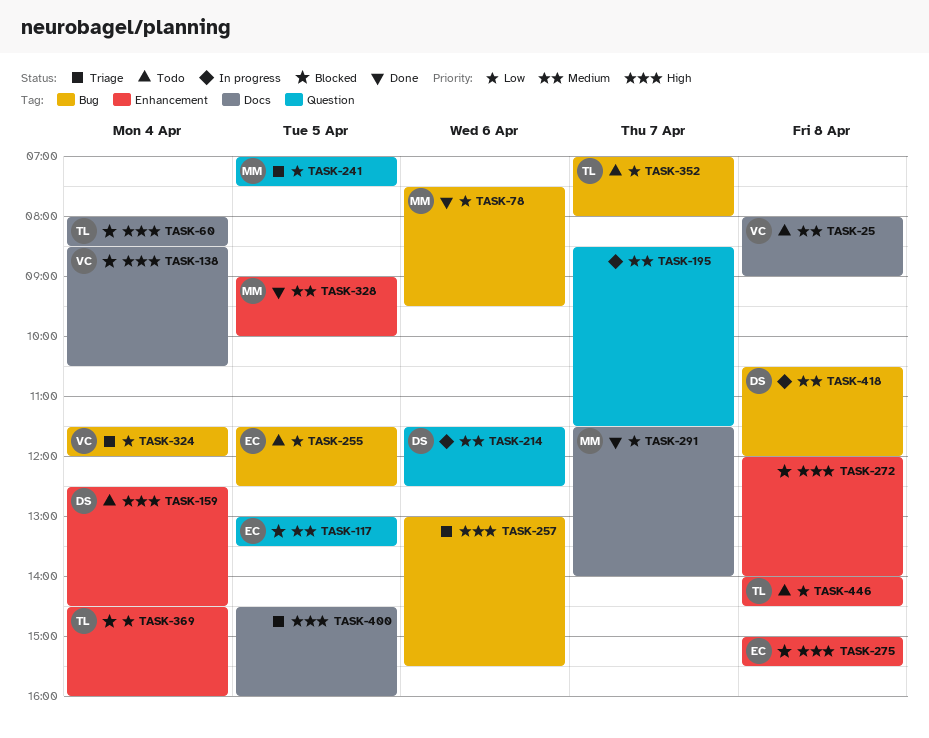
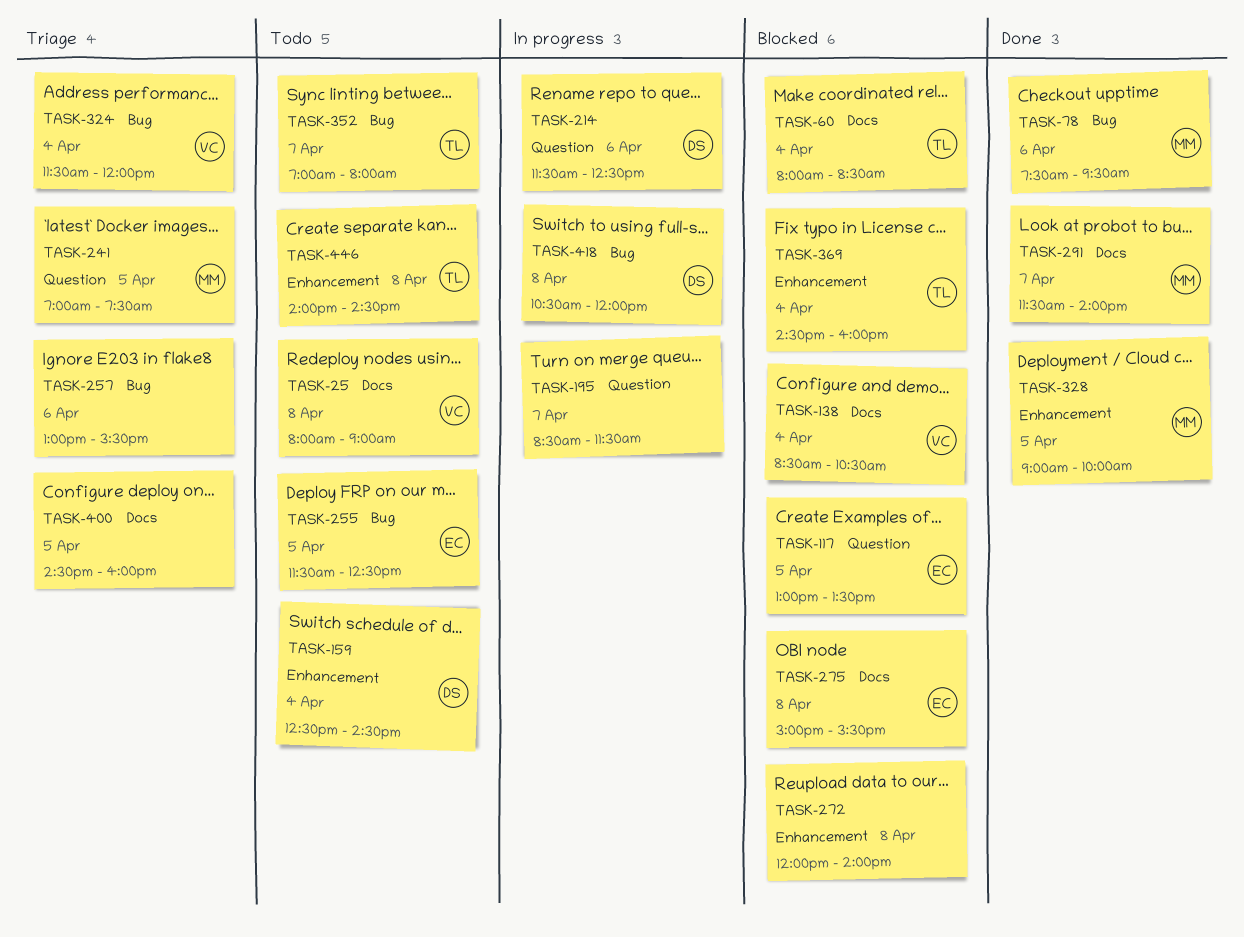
TASK-275, label: Enhancement -> Docs

